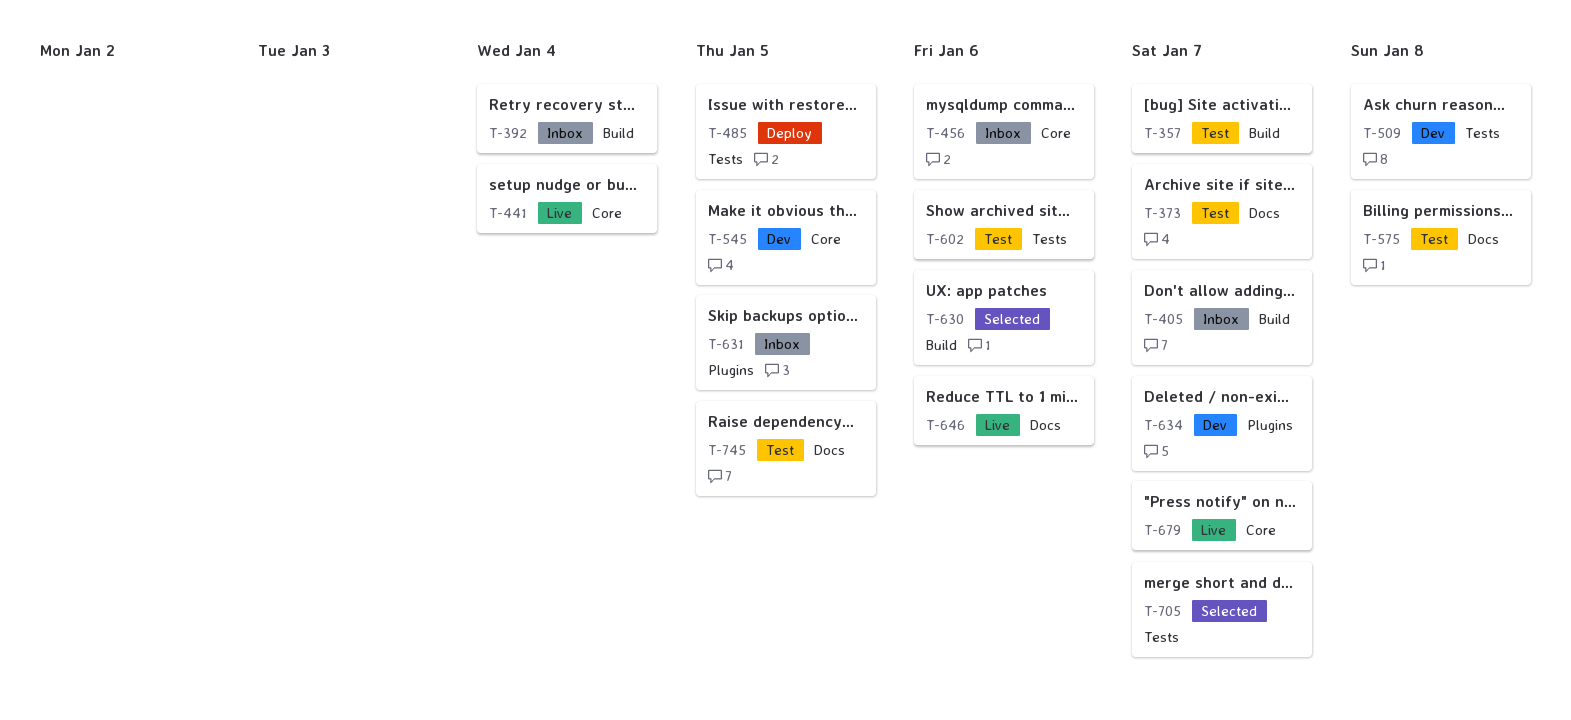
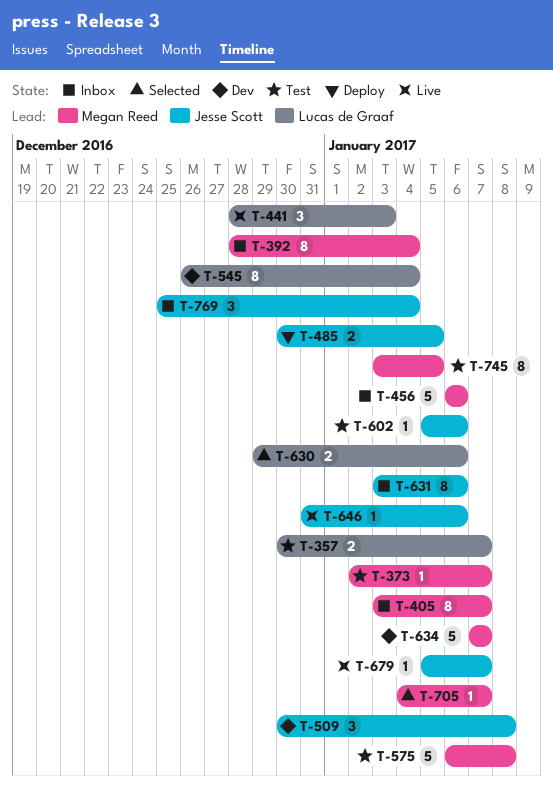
T-441, due: Jan 4 -> Jan 3
T-545, due: Jan 5 -> Jan 4
T-631, due: Jan 5 -> Jan 6
T-769: none -> present

